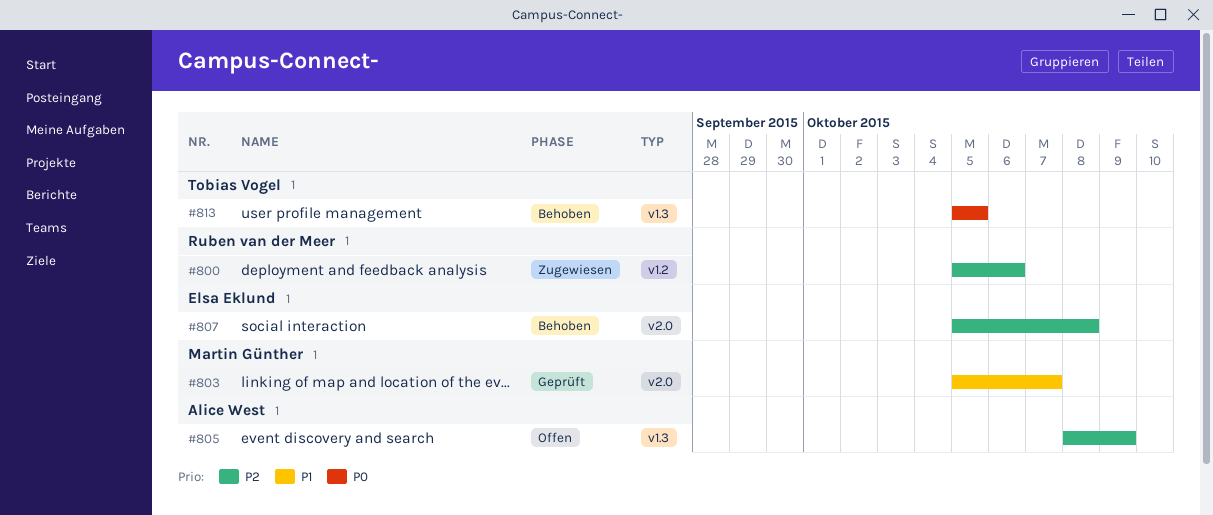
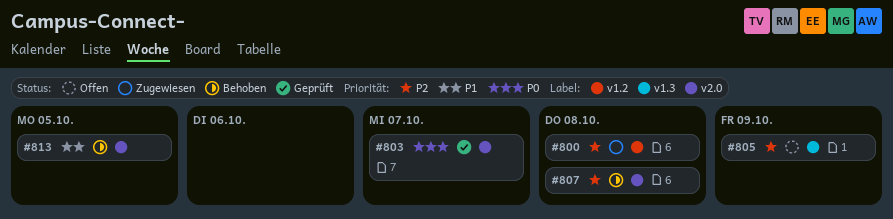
#800, due: Oct 6 -> Oct 8
#803, priority: P1 -> P0
#813, priority: P0 -> P1
#813, label: v1.3 -> v2.0

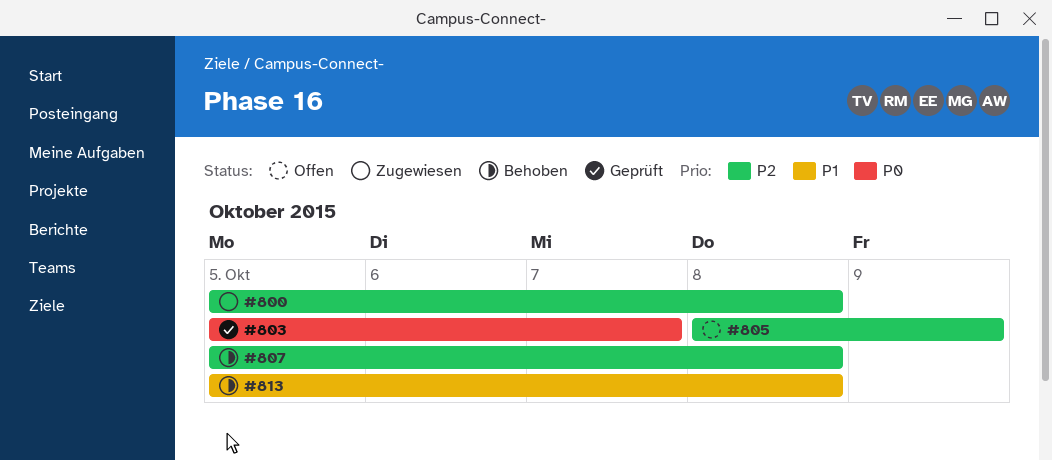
#813, due: Oct 5 -> Oct 8

